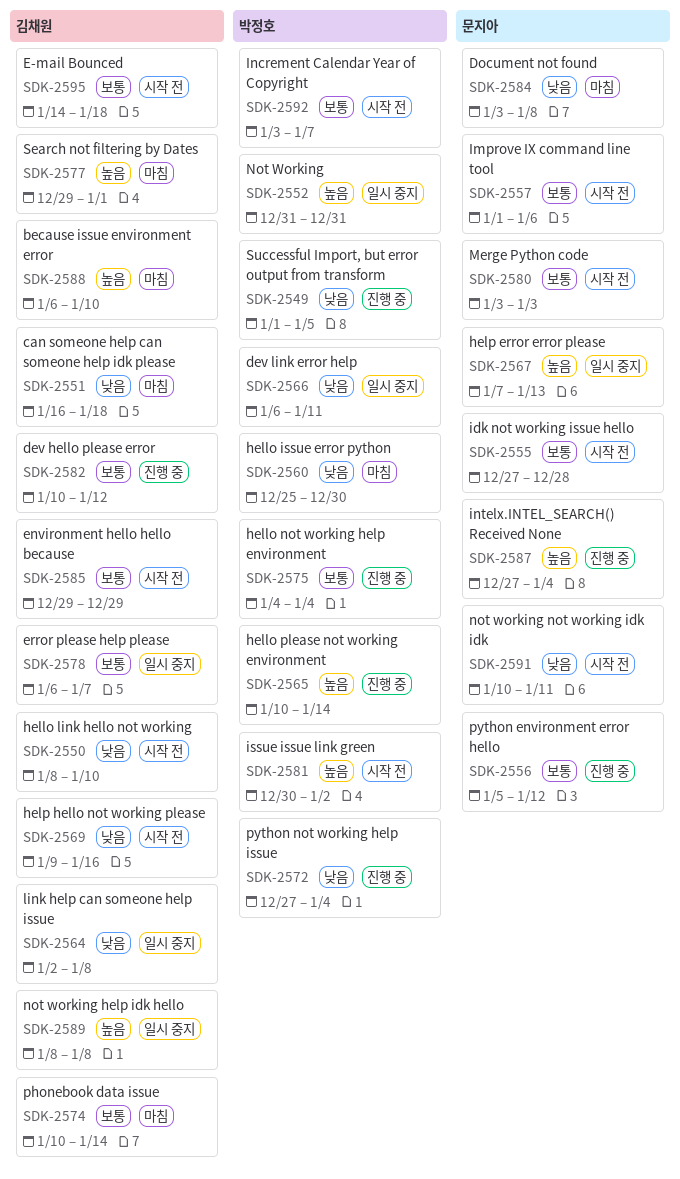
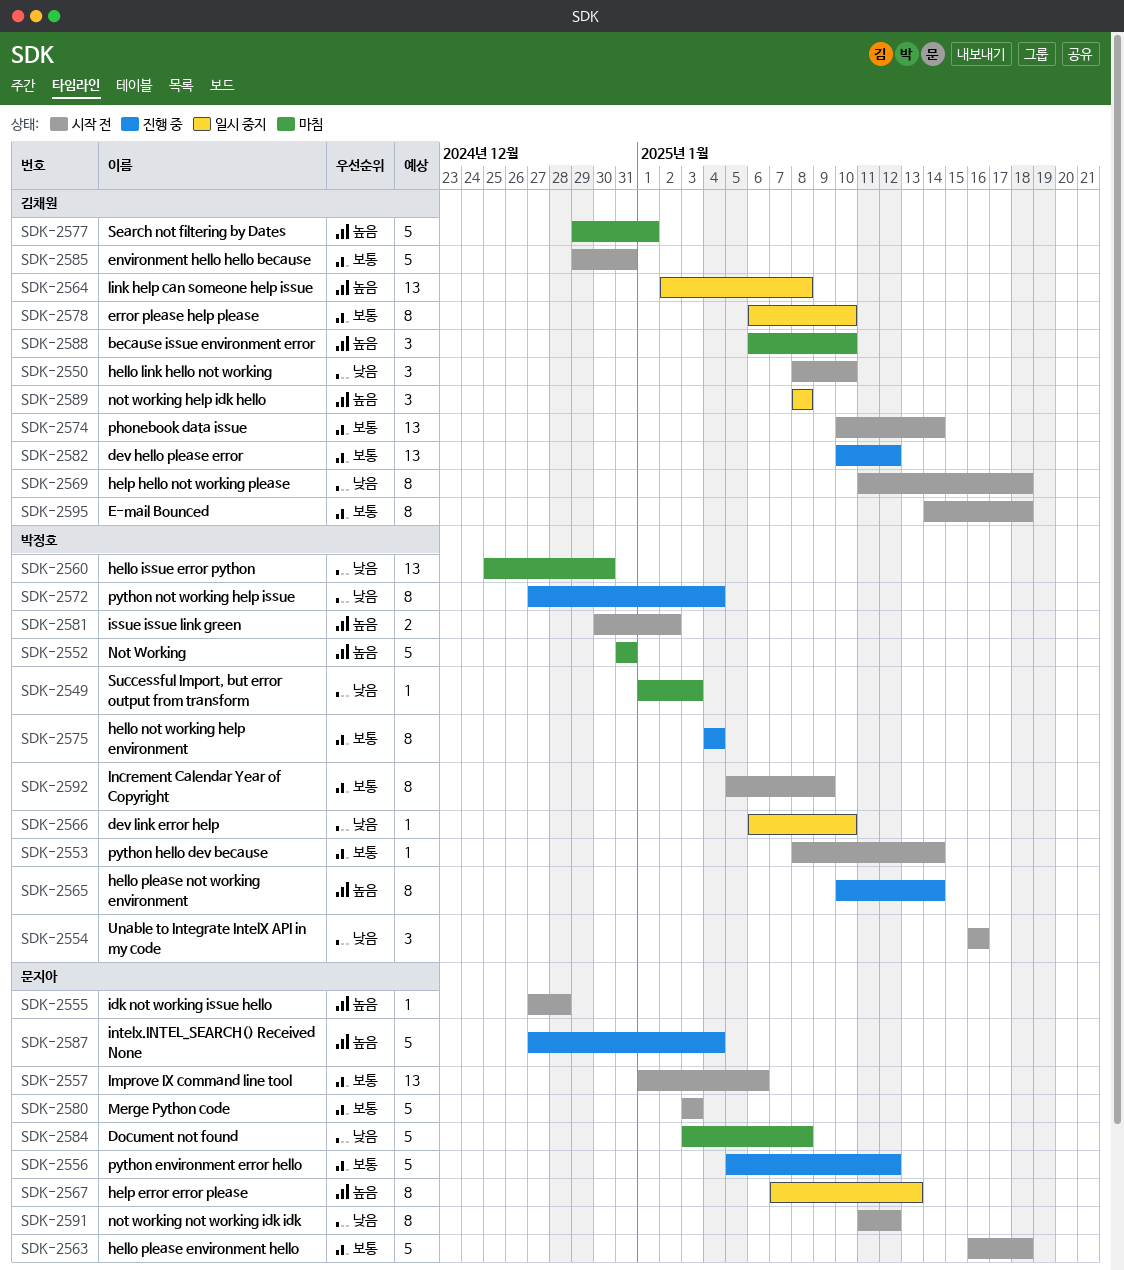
SDK-2549, status: 진행 중 -> 마침
SDK-2549, due: Jan 5 -> Jan 3
SDK-2551: present -> none
SDK-2552, status: 일시 중지 -> 마침
SDK-2553: none -> present
SDK-2554: none -> present
SDK-2555, priority: 보통 -> 높음
SDK-2563: none -> present
SDK-2564, priority: 낮음 -> 높음
SDK-2566, due: Jan 11 -> Jan 10
SDK-2569, start: Jan 9 -> Jan 11
SDK-2569, due: Jan 16 -> Jan 18
SDK-2574, status: 마침 -> 시작 전
SDK-2578, due: Jan 7 -> Jan 10
SDK-2585, due: Dec 29 -> Dec 31
SDK-2591, start: Jan 10 -> Jan 11
SDK-2591, due: Jan 11 -> Jan 12
SDK-2592, start: Jan 3 -> Jan 5
SDK-2592, due: Jan 7 -> Jan 9

